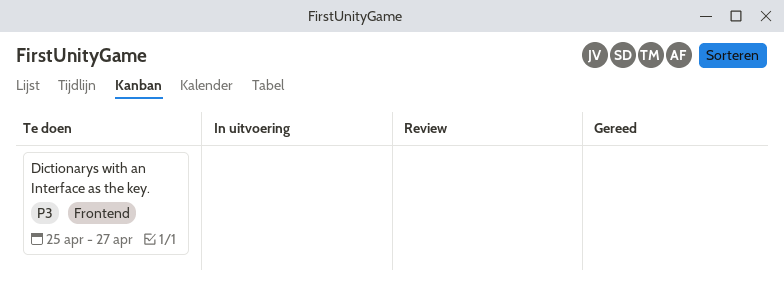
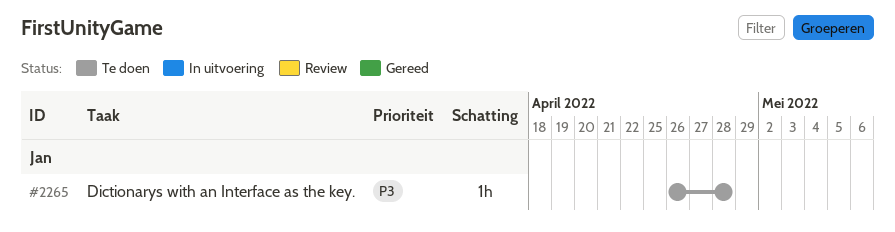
Dictionarys with an Interface as the key., start: Apr 25 -> Apr 26
Dictionarys with an Interface as the key., due: Apr 27 -> Apr 28

